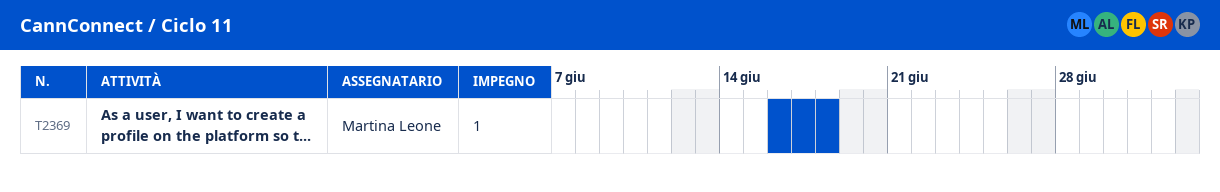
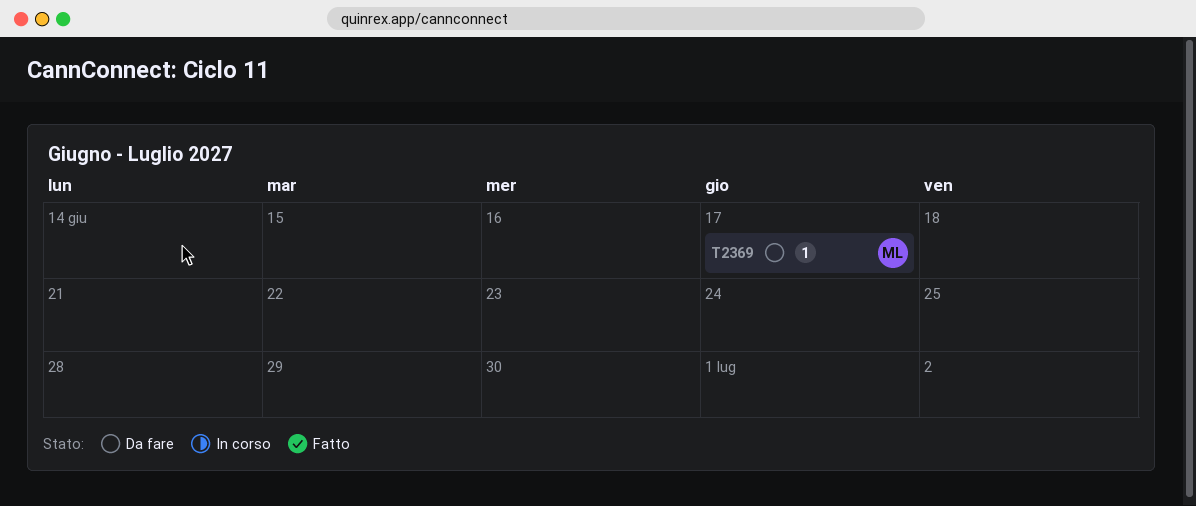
T2369, due: Jun 18 -> Jun 17

